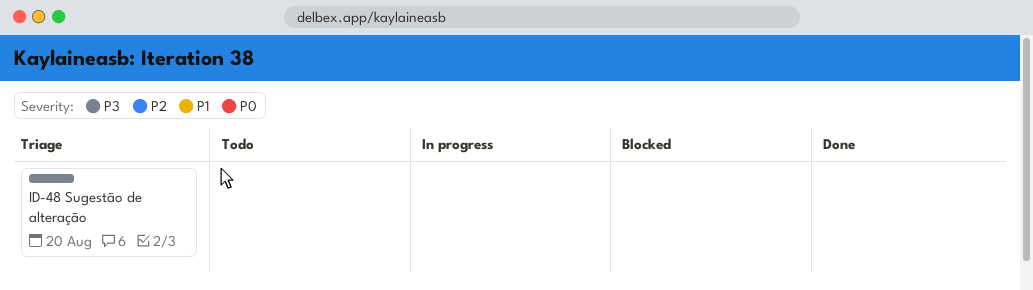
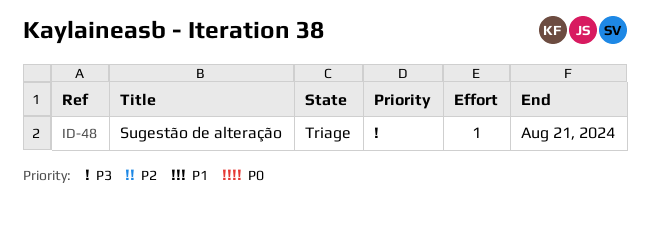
ID-48, due: Aug 20 -> Aug 21

